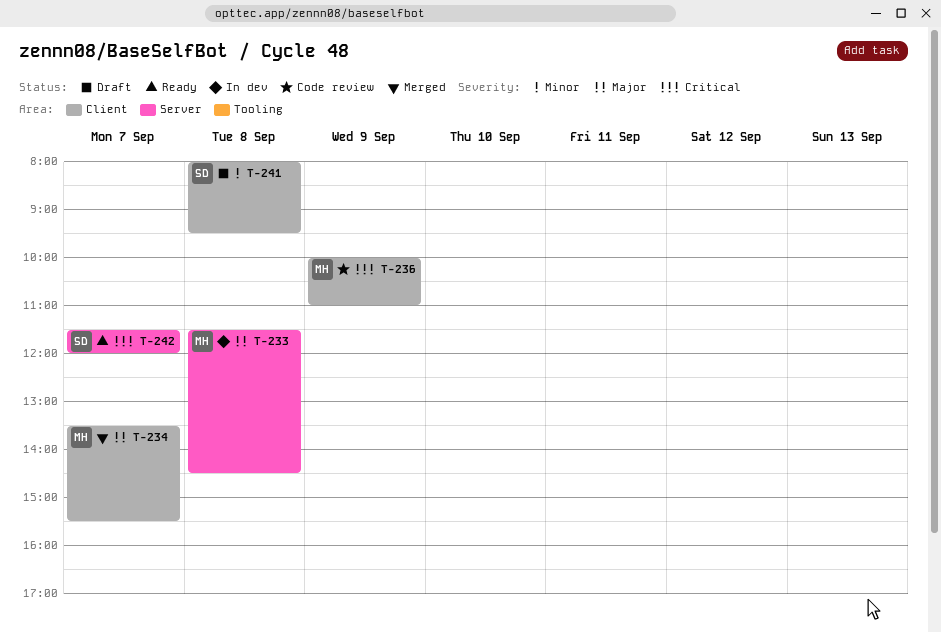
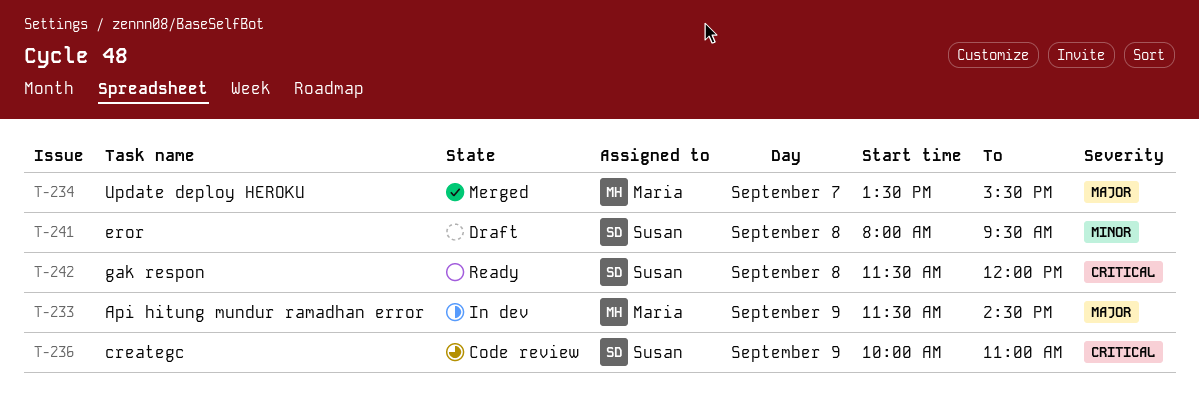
T-233, day: Sep 8 -> Sep 9
T-236, owner: Maria -> Susan
T-242, day: Sep 7 -> Sep 8

